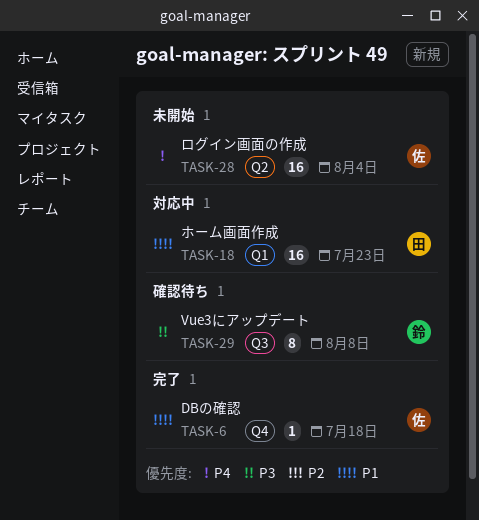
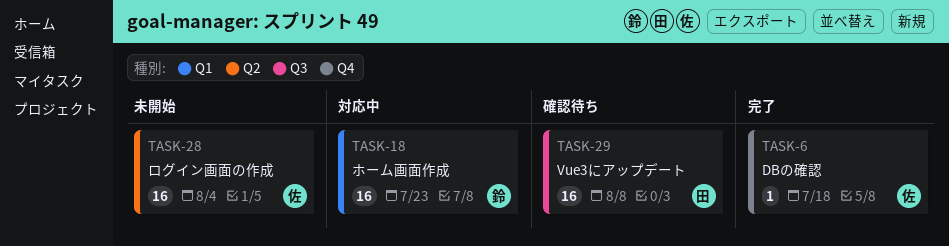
TASK-18, owner: 田 -> 鈴
TASK-29, owner: 鈴 -> 田
TASK-29, estimate: 8 -> 16

